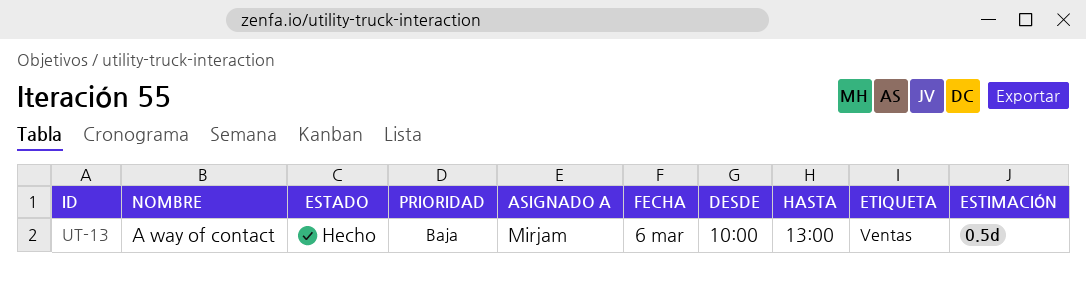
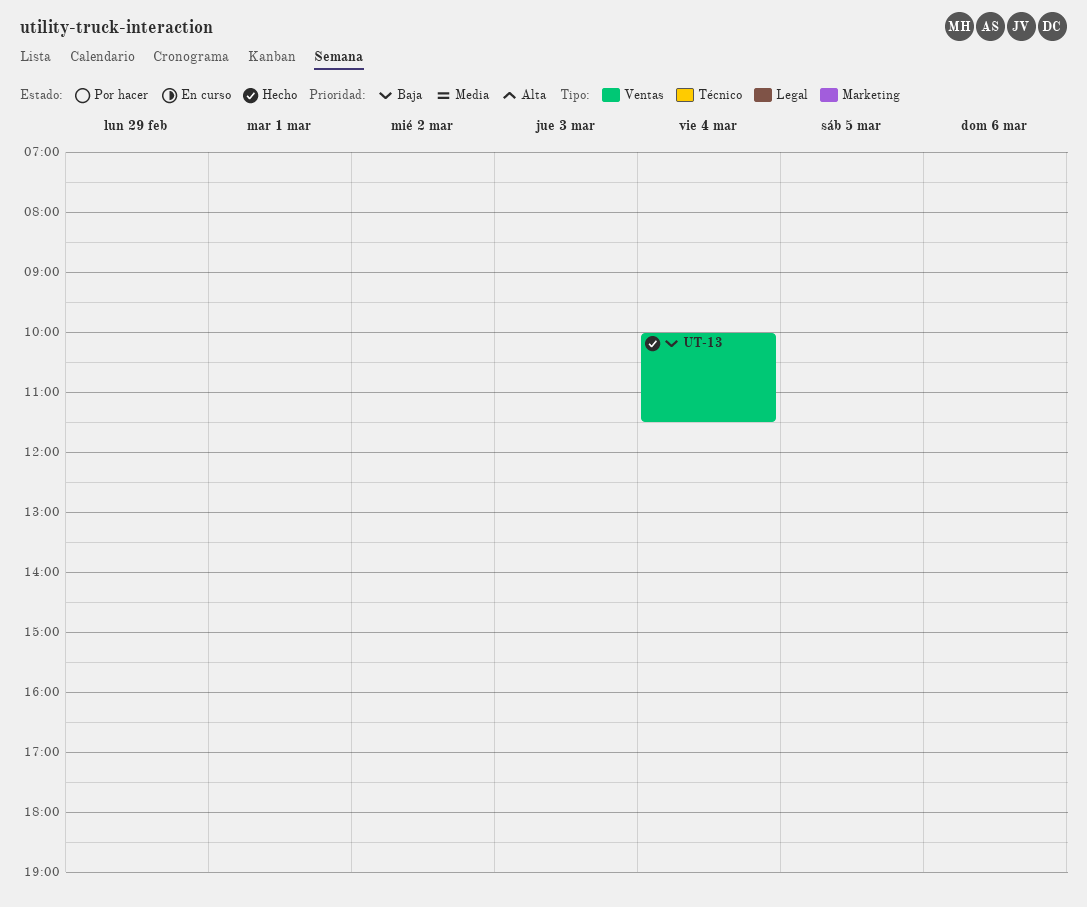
UT-13, day: Mar 6 -> Mar 4
UT-13, ends: 13:00 -> 11:30

